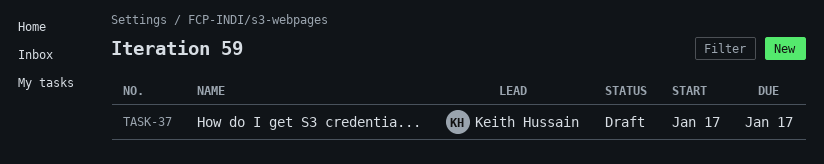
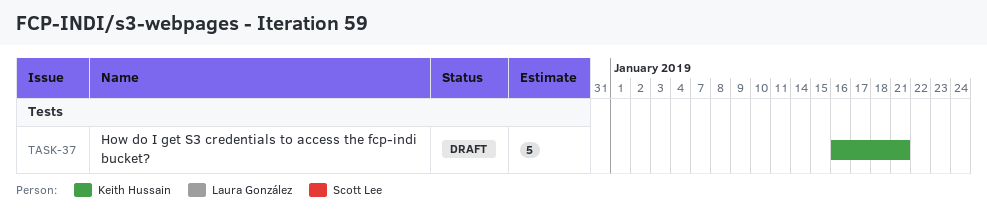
TASK-37, start: Jan 17 -> Jan 16
TASK-37, due: Jan 17 -> Jan 21

